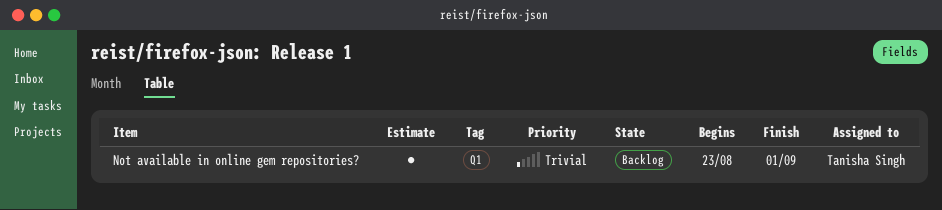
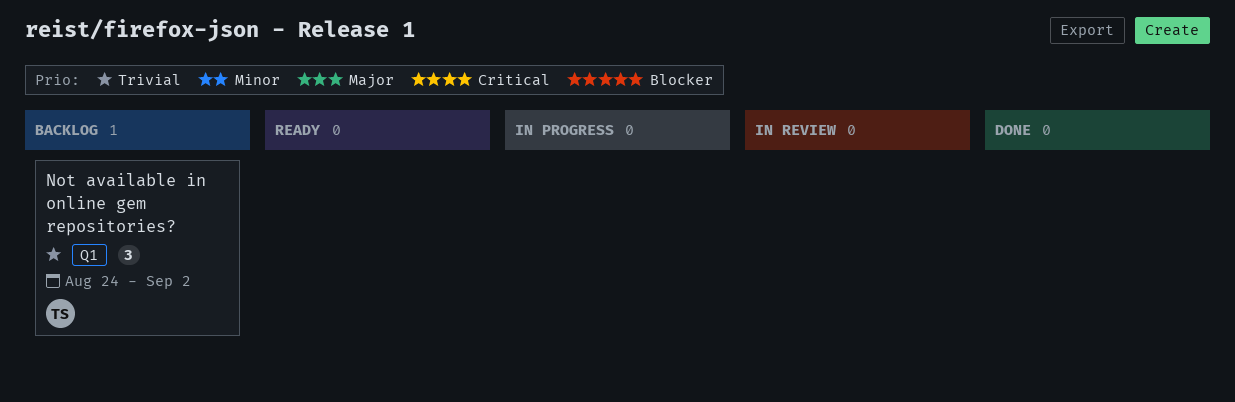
Not available in online gem repositories?, estimate: 1 -> 3
Not available in online gem repositories?, start: Aug 23 -> Aug 24
Not available in online gem repositories?, due: Sep 1 -> Sep 2

